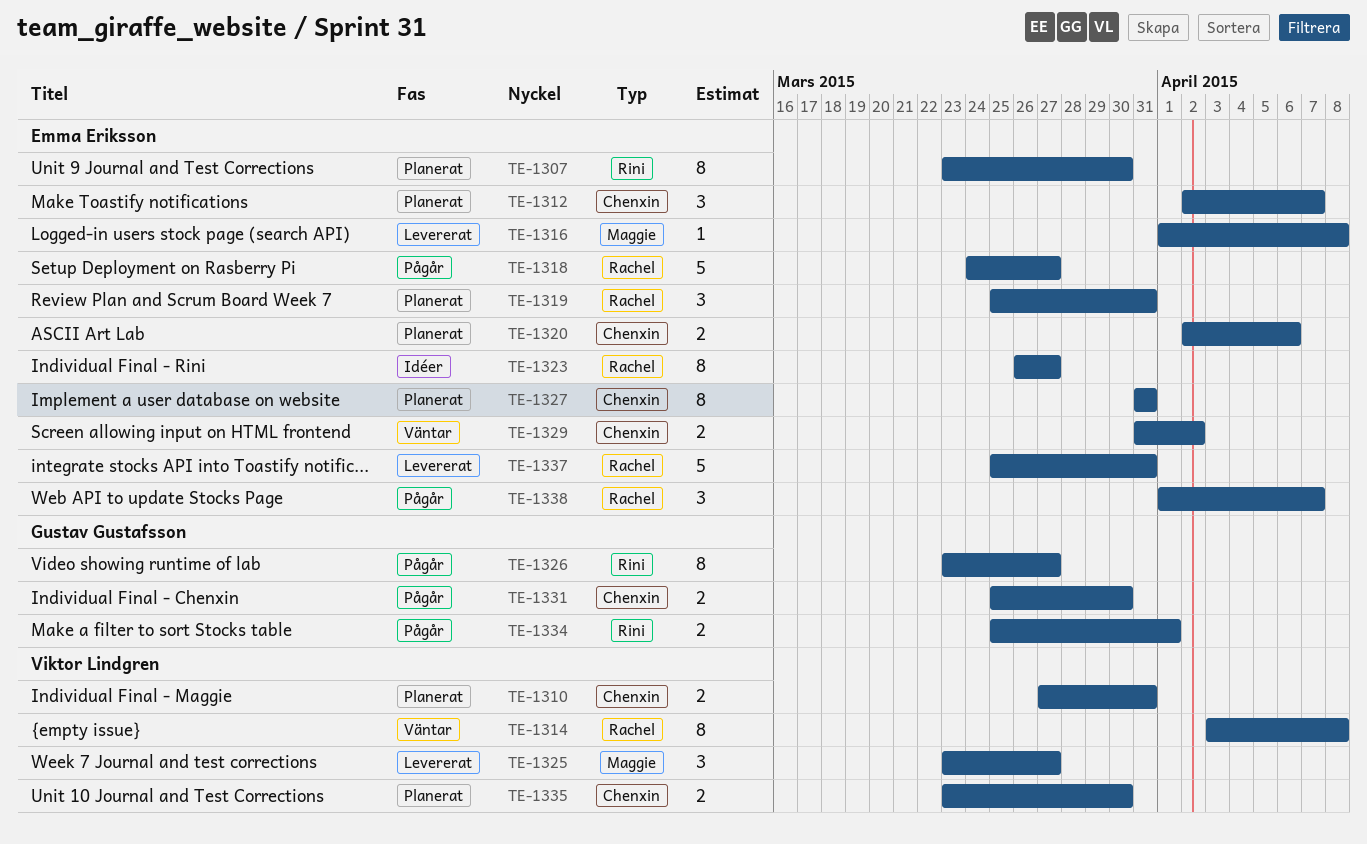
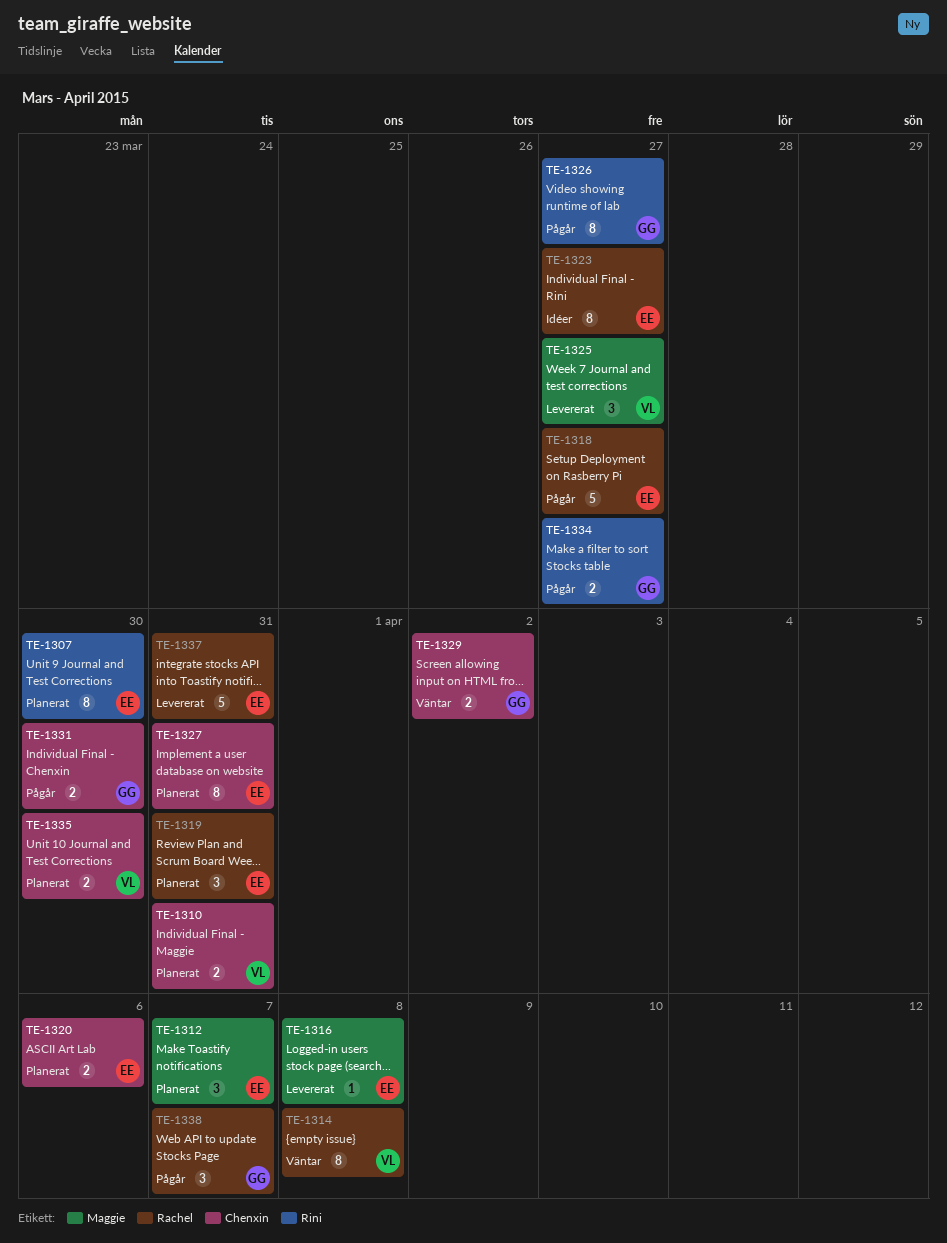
TE-1312, label: Chenxin -> Maggie
TE-1329, owner: Emma Eriksson -> Gustav Gustafsson
TE-1334, due: Apr 1 -> Mar 27
TE-1338, owner: Emma Eriksson -> Gustav Gustafsson

